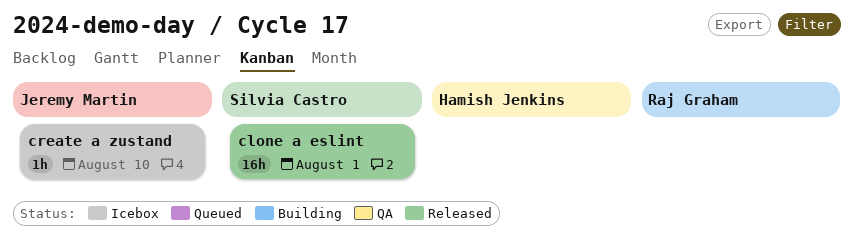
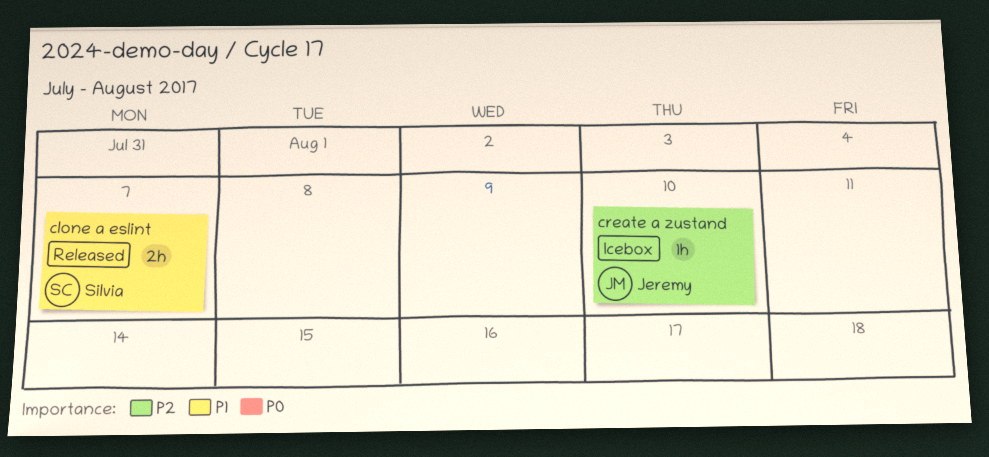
clone a eslint, estimate: 16h -> 2h
clone a eslint, due: Aug 1 -> Aug 7

